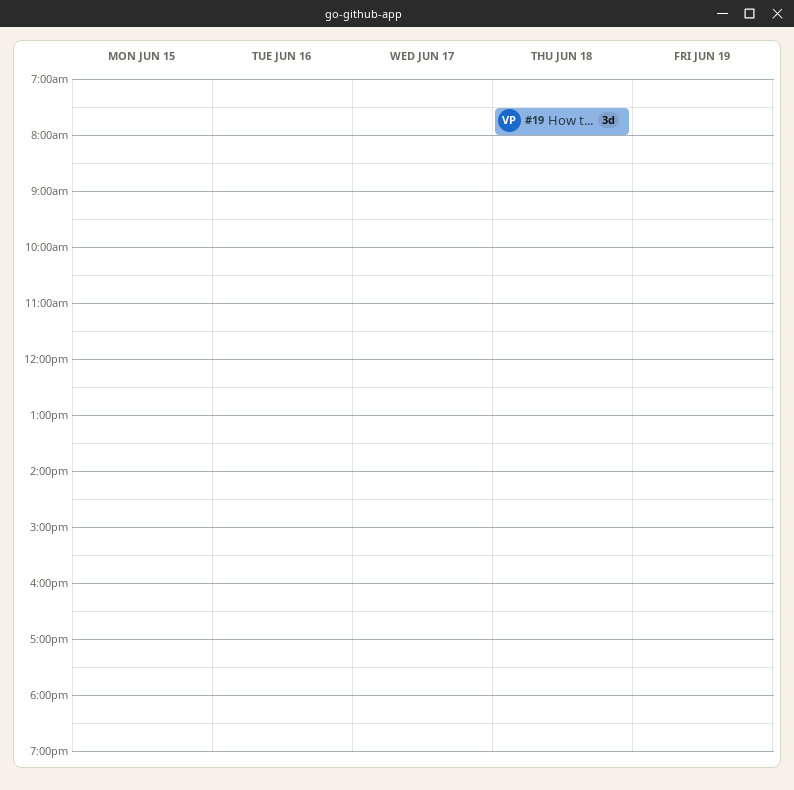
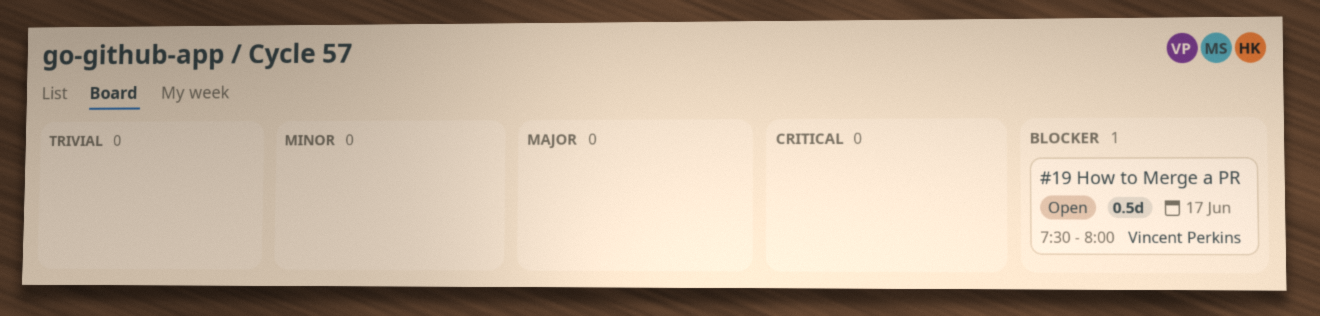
#19, estimate: 3d -> 0.5d
#19, day: Jun 18 -> Jun 17

